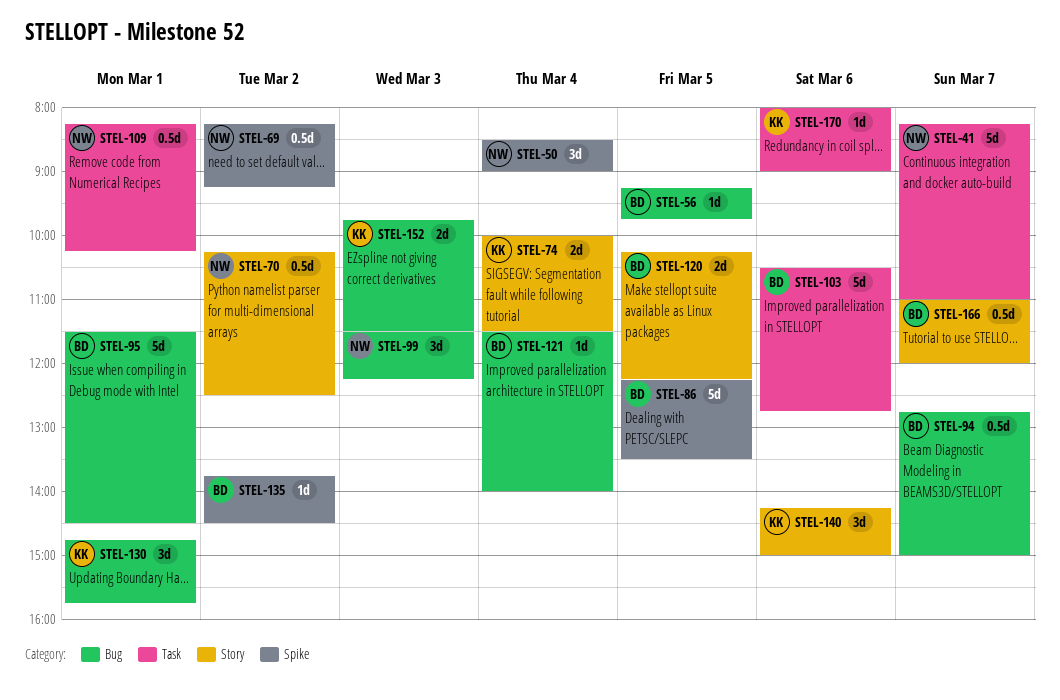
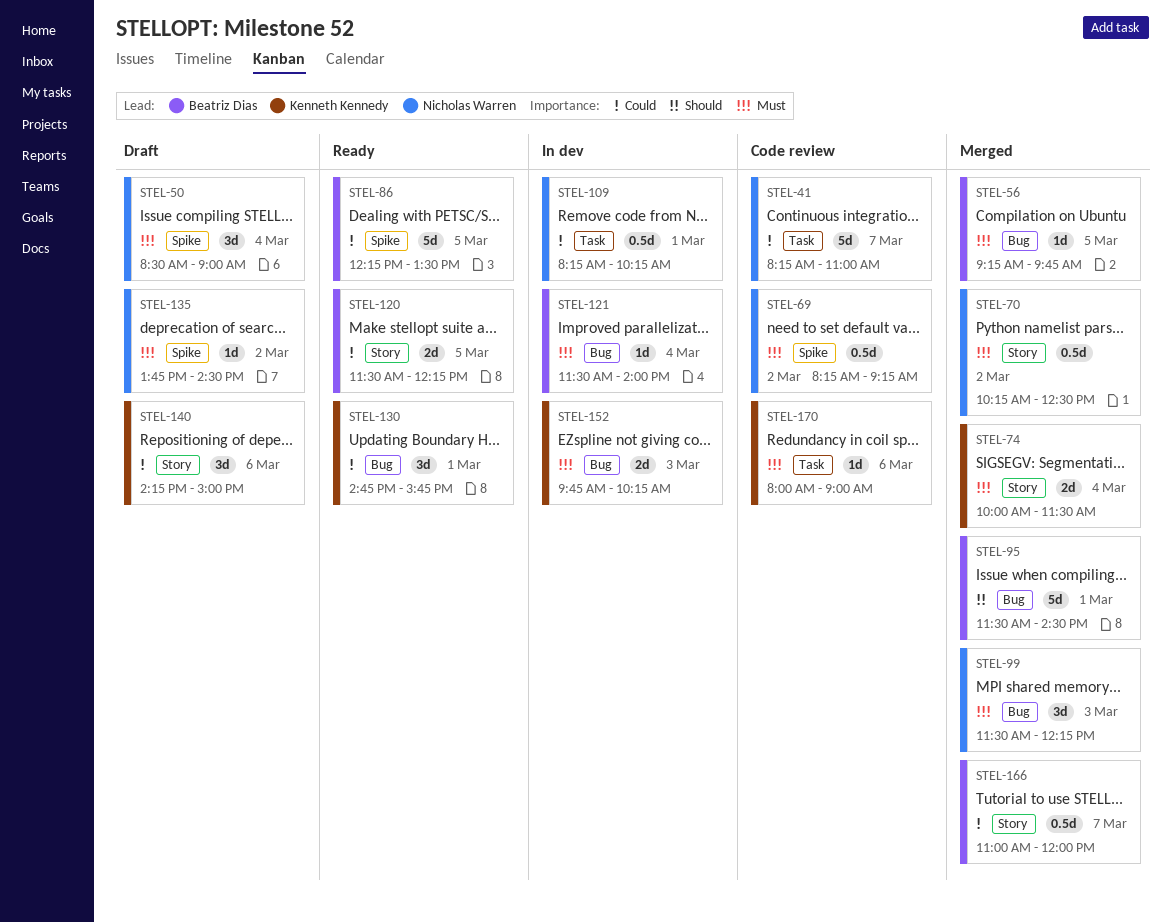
STEL-94: present -> none
STEL-103: present -> none
STEL-120, begins: 10:15 -> 11:30
STEL-135, owner: Beatriz Dias -> Nicholas Warren
STEL-152, ends: 11:30 -> 10:15

